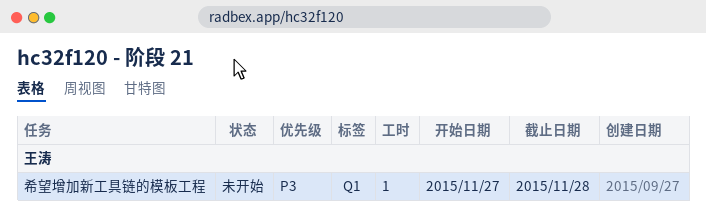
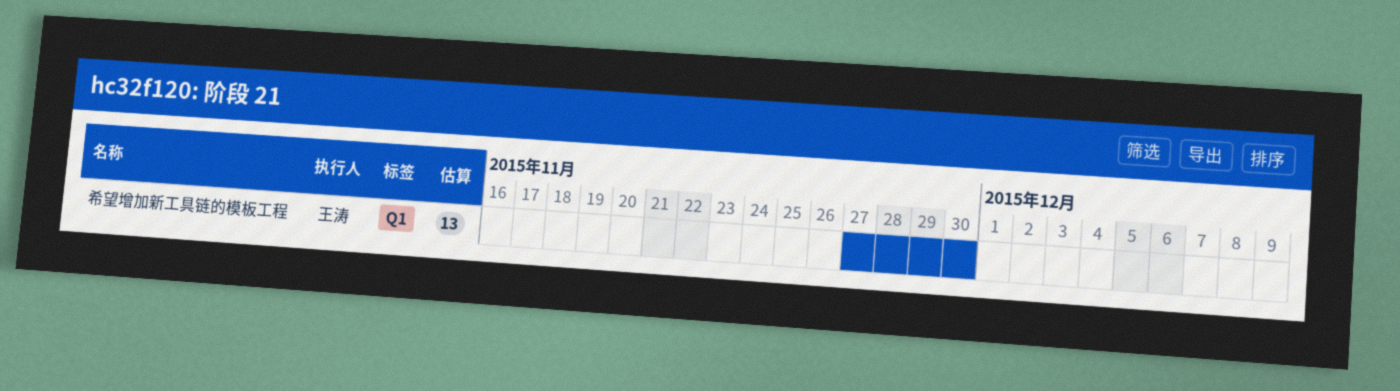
希望增加新工具链的模板工程, estimate: 1 -> 13
希望增加新工具链的模板工程, due: Nov 28 -> Nov 30

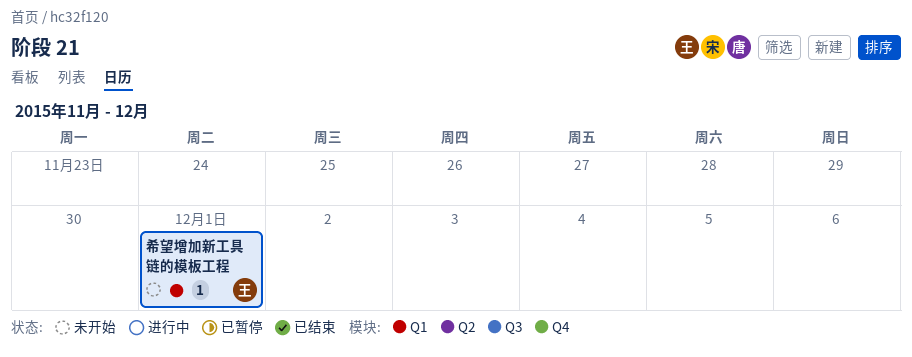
希望增加新工具链的模板工程, estimate: 13 -> 1
希望增加新工具链的模板工程, due: Nov 30 -> Dec 1

